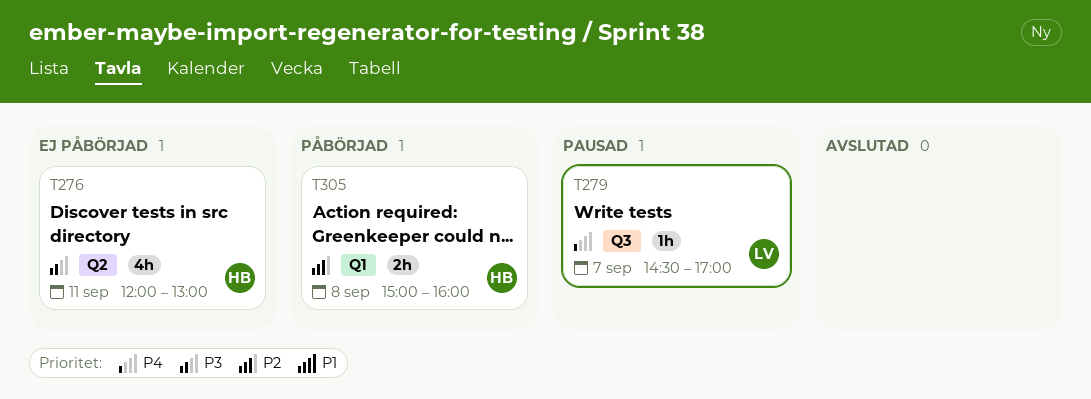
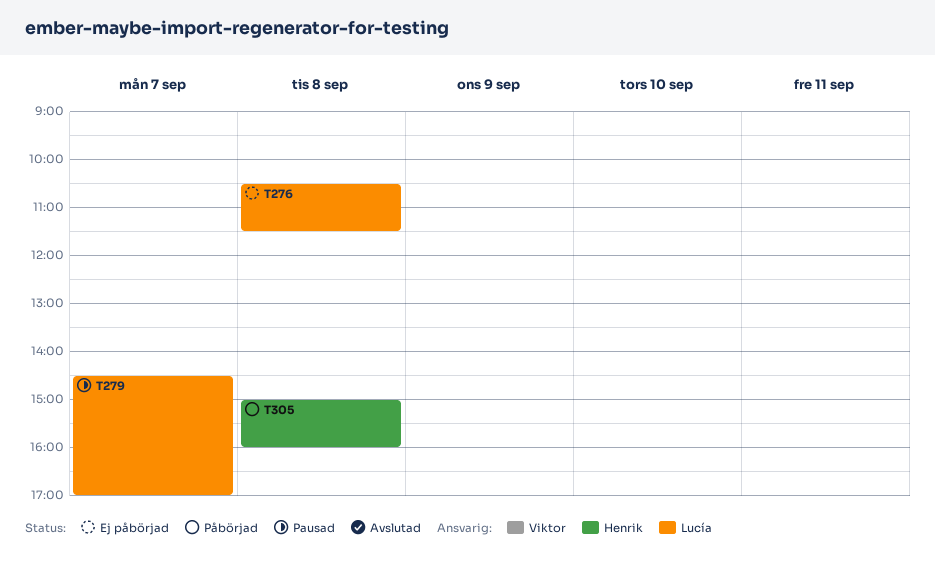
T276, owner: Henrik -> Lucía
T276, day: Sep 11 -> Sep 8
T276, begins: 12:00 -> 10:30
T276, ends: 13:00 -> 11:30

